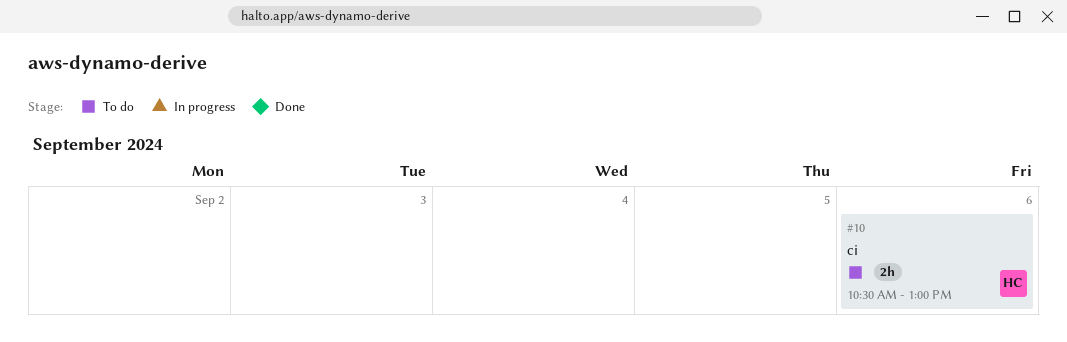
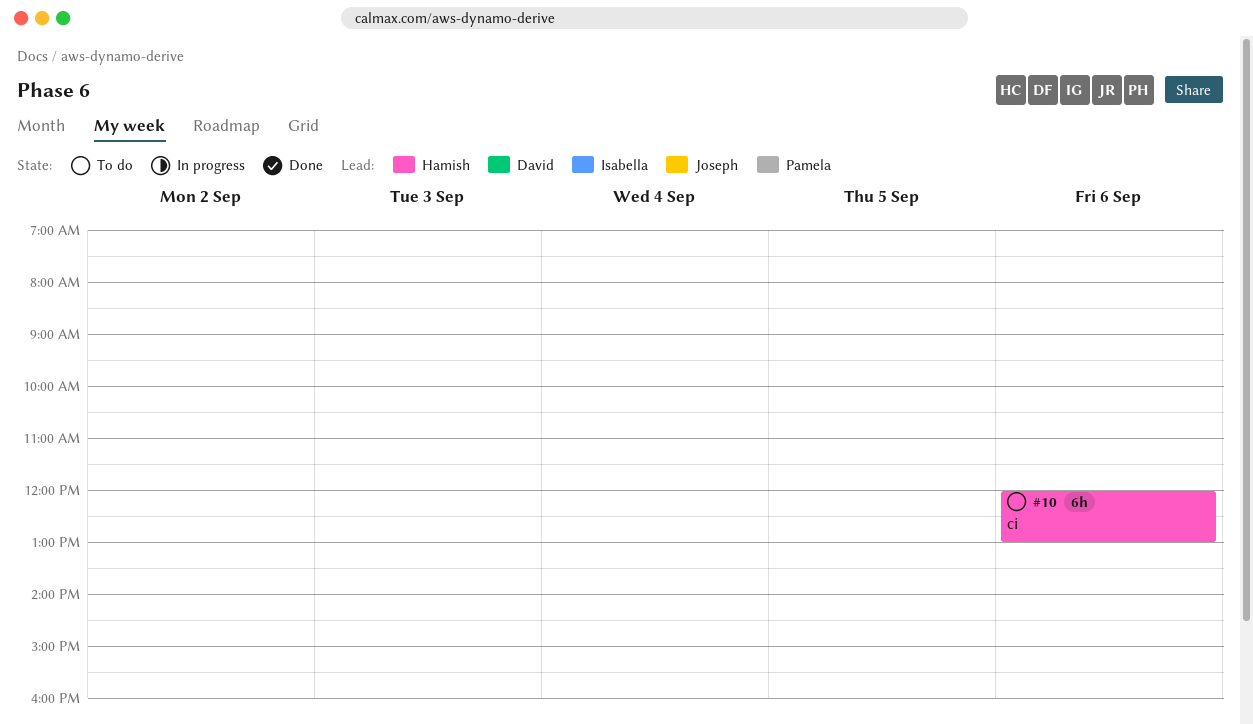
#10, estimate: 2h -> 6h
#10, begins: 10:30 -> 12:00

